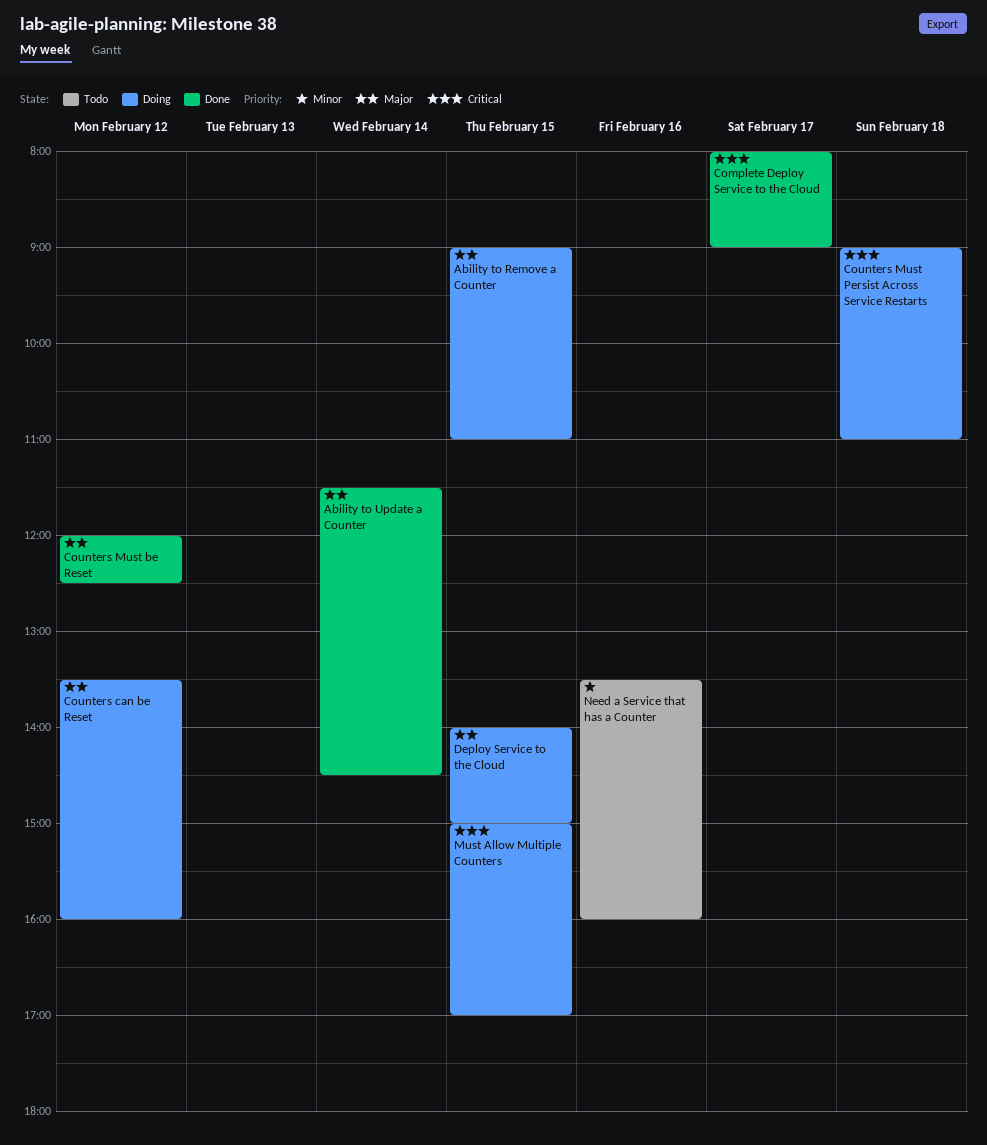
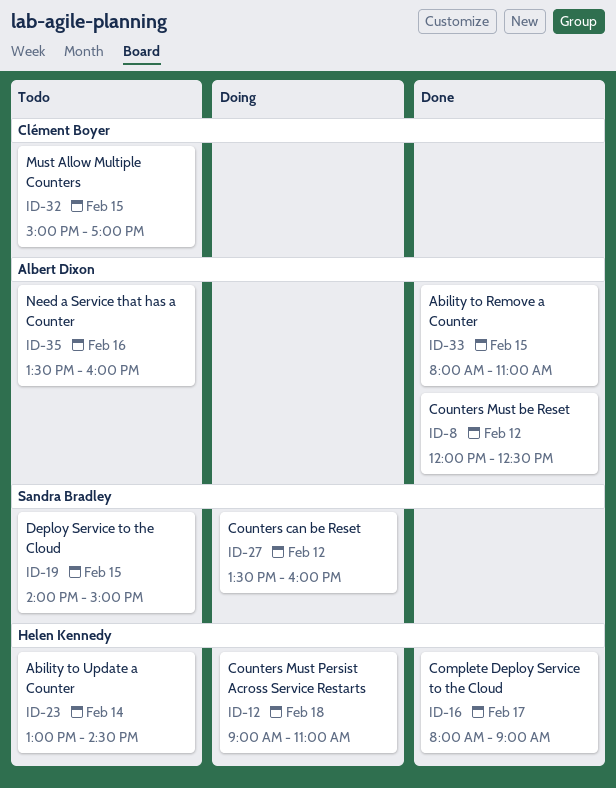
Ability to Remove a Counter, status: Doing -> Done
Ability to Remove a Counter, begins: 09:00 -> 08:00
Ability to Update a Counter, status: Done -> Todo
Ability to Update a Counter, begins: 11:30 -> 13:00
Deploy Service to the Cloud, status: Doing -> Todo
Must Allow Multiple Counters, status: Doing -> Todo

